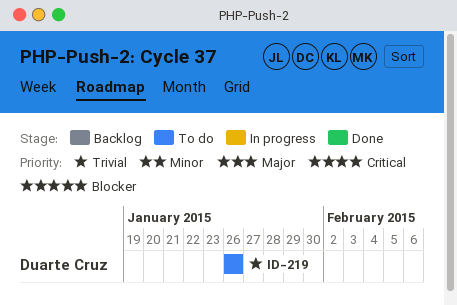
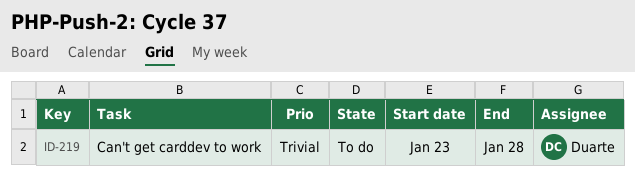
ID-219, start: Jan 26 -> Jan 23
ID-219, due: Jan 26 -> Jan 28

